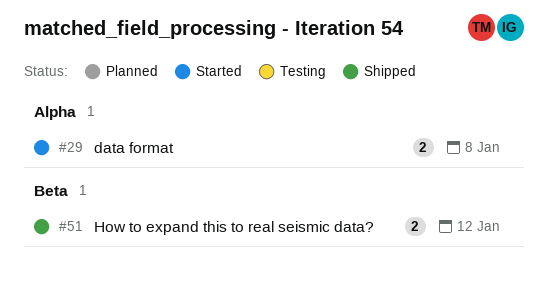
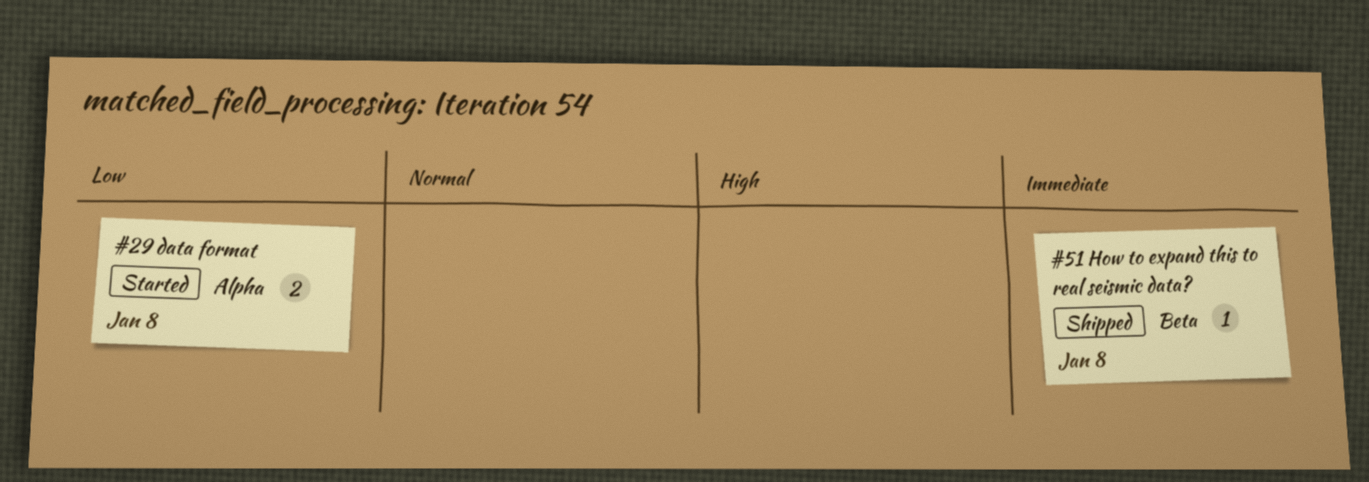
#51, estimate: 2 -> 1
#51, due: Jan 12 -> Jan 8

